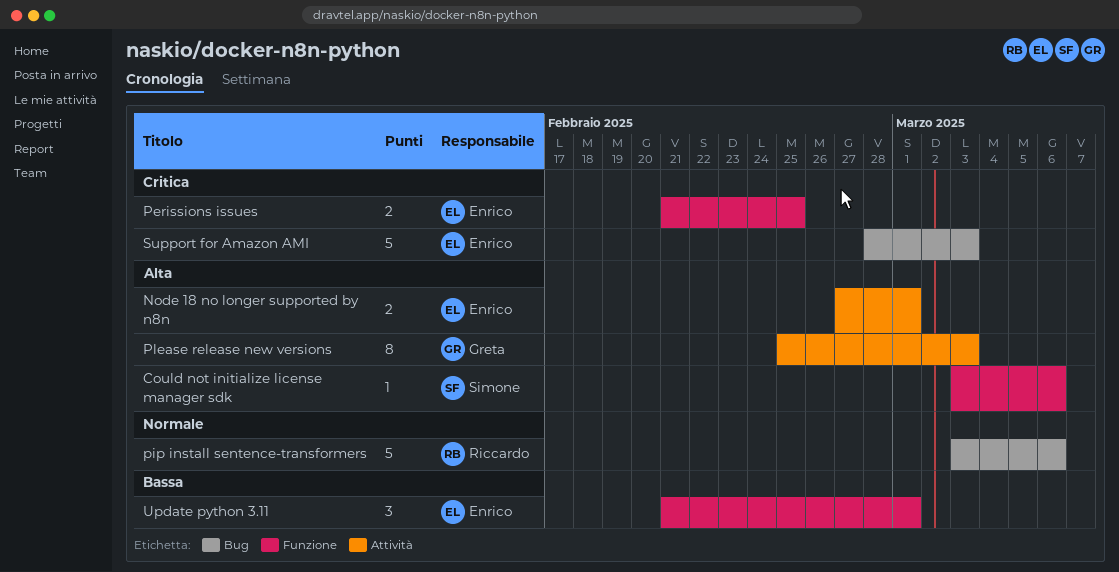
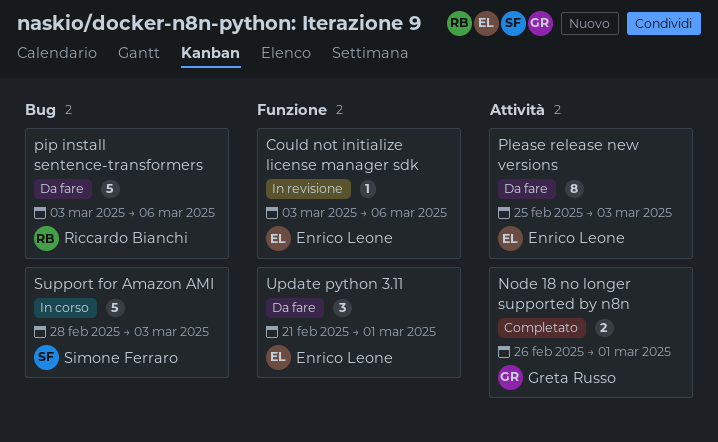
Could not initialize license manager sdk, owner: Simone Ferraro -> Enrico Leone
Node 18 no longer supported by n8n, owner: Enrico Leone -> Greta Russo
Node 18 no longer supported by n8n, start: Feb 27 -> Feb 26
Perissions issues: present -> none
Please release new versions, owner: Greta Russo -> Enrico Leone
Support for Amazon AMI, owner: Enrico Leone -> Simone Ferraro

